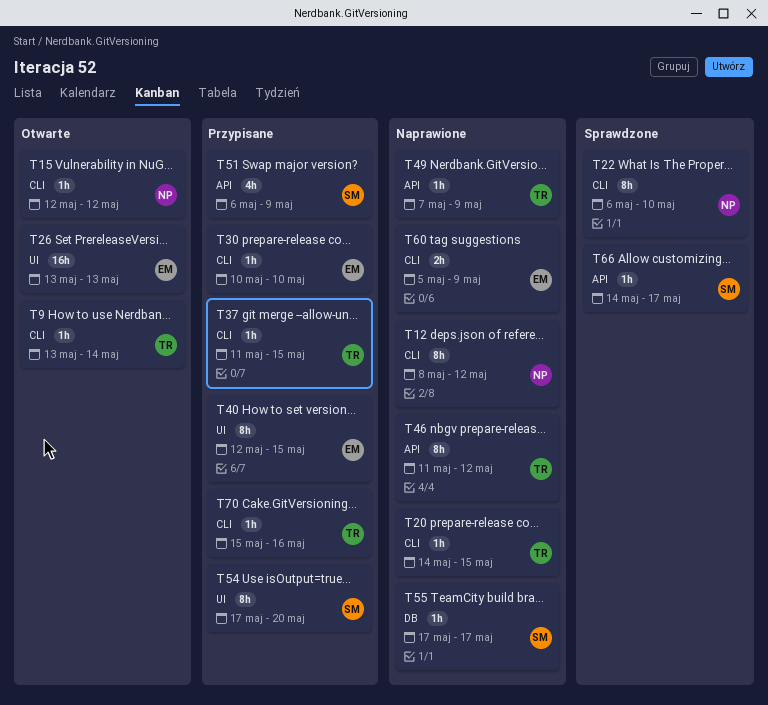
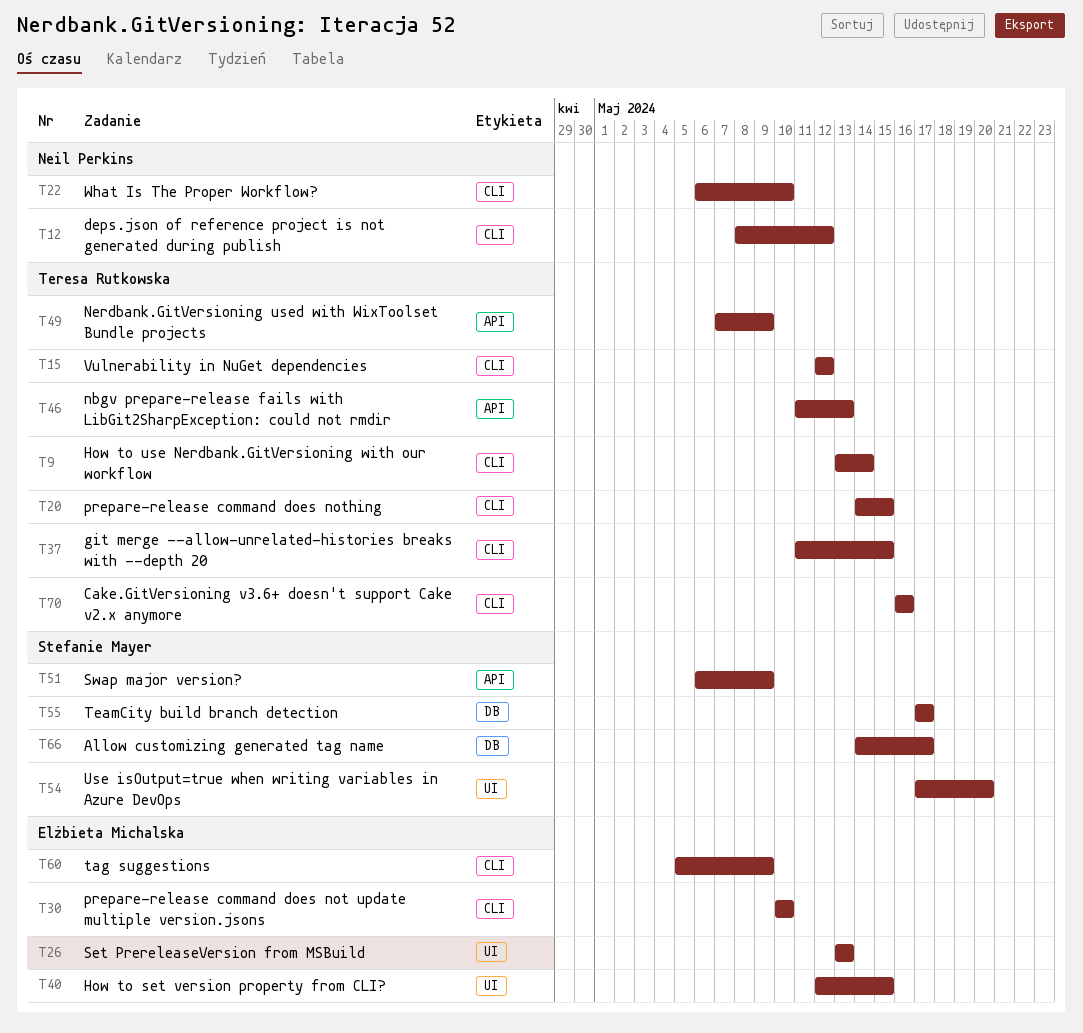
T15, owner: Neil Perkins -> Teresa Rutkowska
T46, due: May 12 -> May 13
T66, label: API -> DB
T70, start: May 15 -> May 16

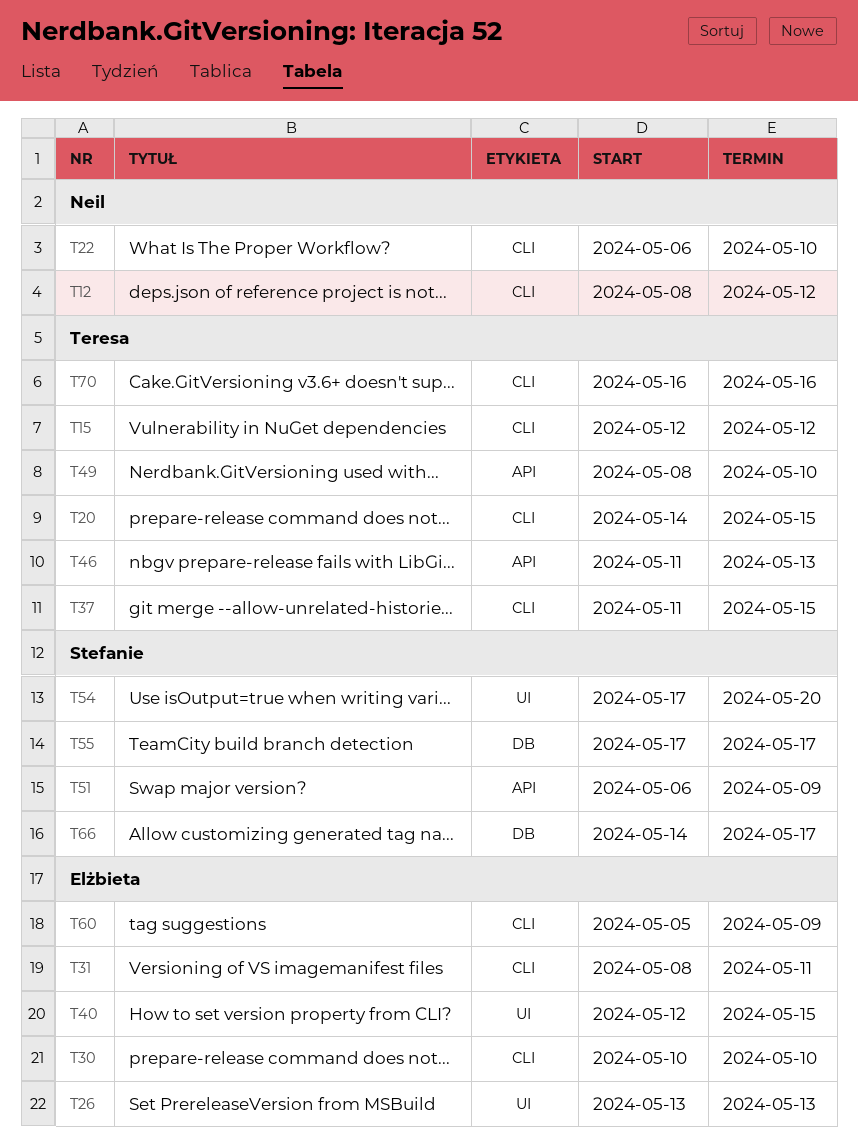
T9: present -> none
T31: none -> present
T49, start: May 7 -> May 8
T49, due: May 9 -> May 10

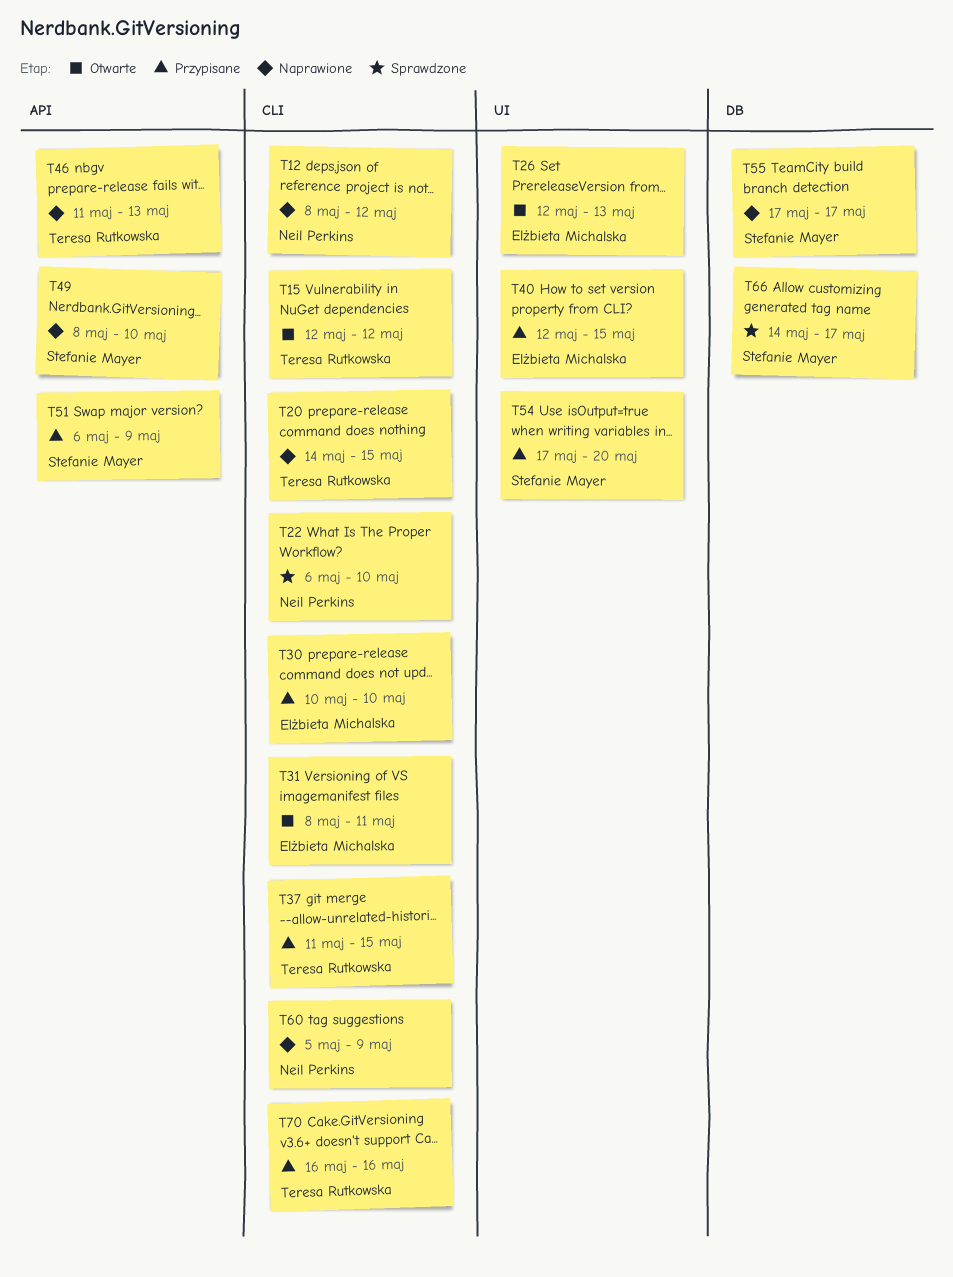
T26, start: May 13 -> May 12
T49, owner: Teresa Rutkowska -> Stefanie Mayer
T60, owner: Elżbieta Michalska -> Neil Perkins

